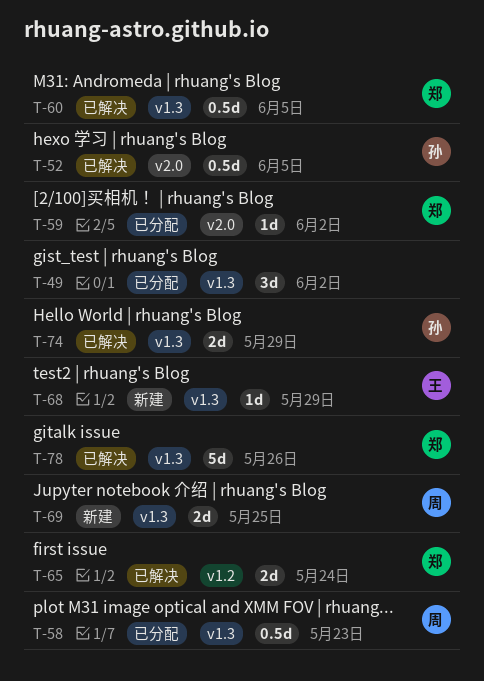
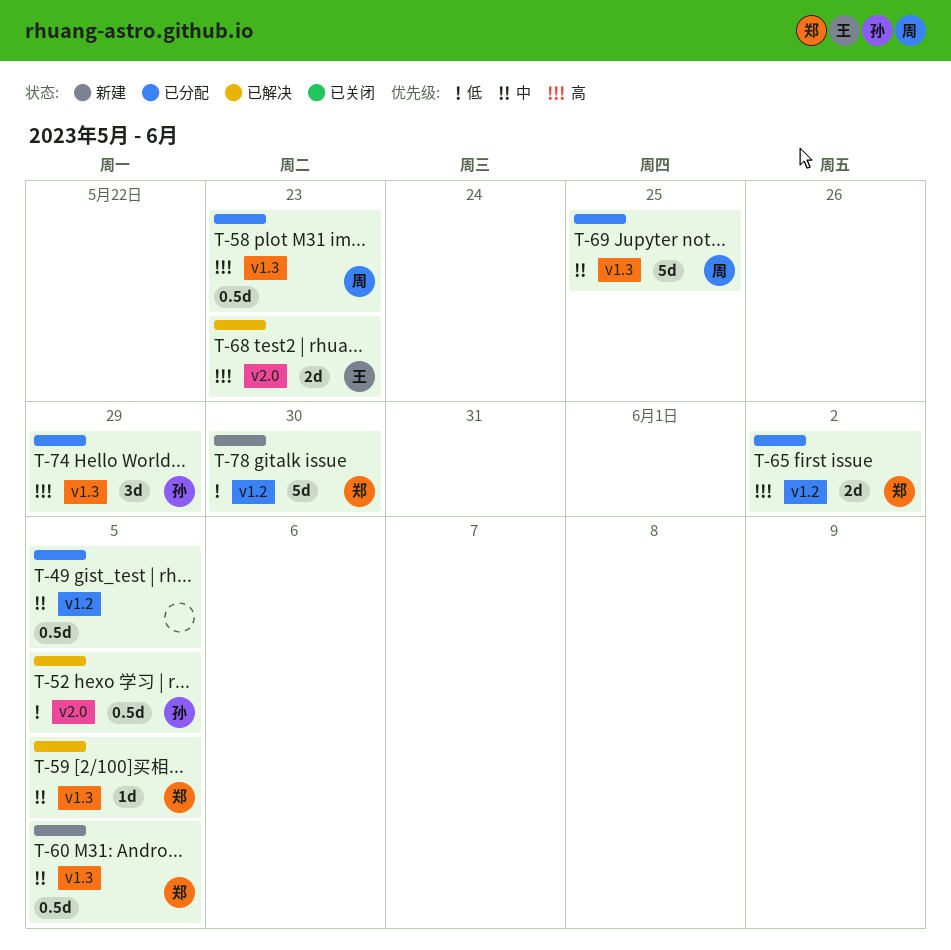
T-49, label: v1.3 -> v1.2
T-49, estimate: 3d -> 0.5d
T-49, due: Jun 2 -> Jun 5
T-59, status: 已分配 -> 已解决
T-59, label: v2.0 -> v1.3
T-59, due: Jun 2 -> Jun 5
T-60, status: 已解决 -> 新建
T-65, status: 已解决 -> 已分配
T-65, due: May 24 -> Jun 2
T-68, status: 新建 -> 已解决
T-68, label: v1.3 -> v2.0
T-68, estimate: 1d -> 2d
T-68, due: May 29 -> May 23
T-69, status: 新建 -> 已分配
T-69, estimate: 2d -> 5d
T-74, status: 已解决 -> 已分配
T-74, estimate: 2d -> 3d
T-78, status: 已解决 -> 新建
T-78, label: v1.3 -> v1.2
T-78, due: May 26 -> May 30

